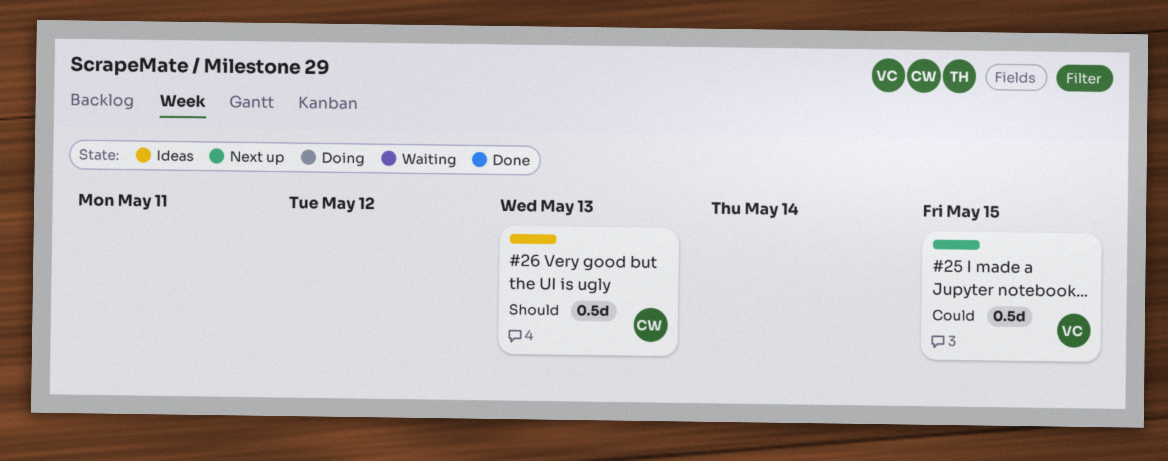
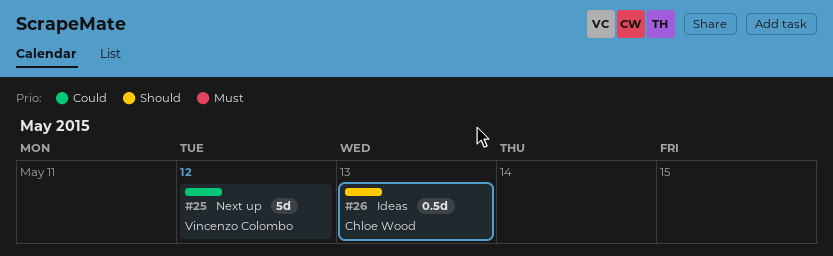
#25, estimate: 0.5d -> 5d
#25, due: May 15 -> May 12

